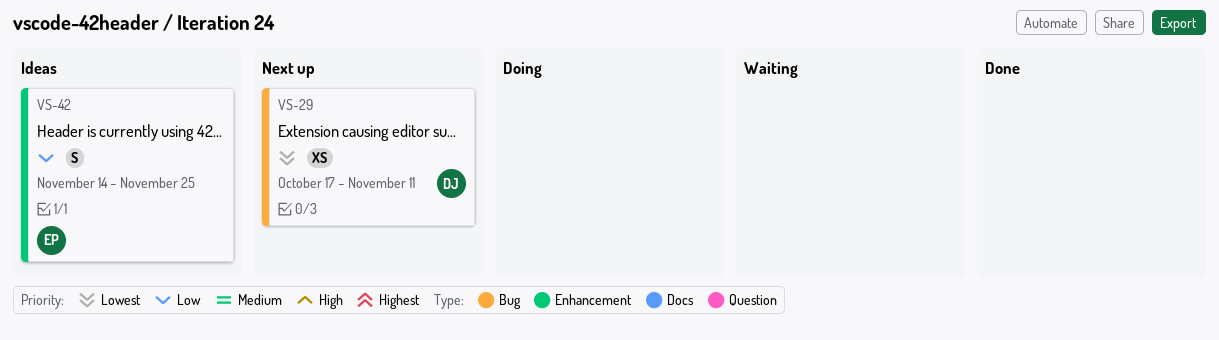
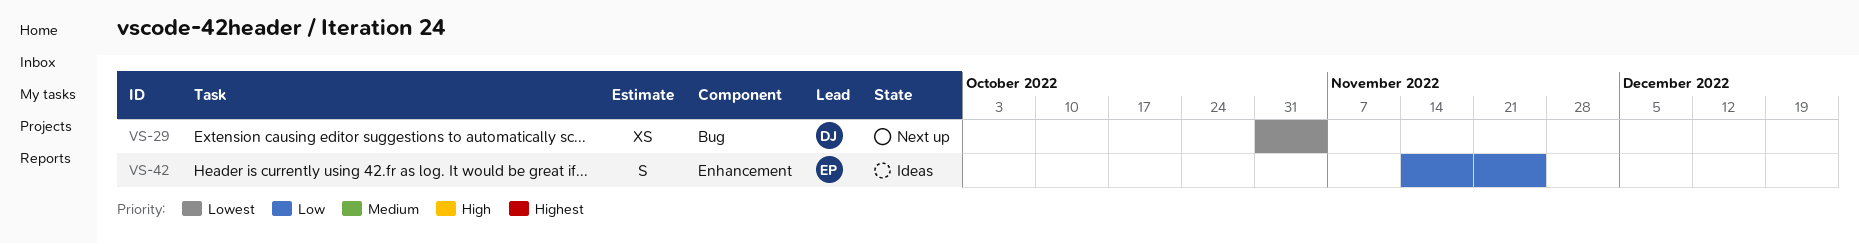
VS-29, start: Oct 17 -> Oct 31
VS-29, due: Nov 11 -> Nov 4

